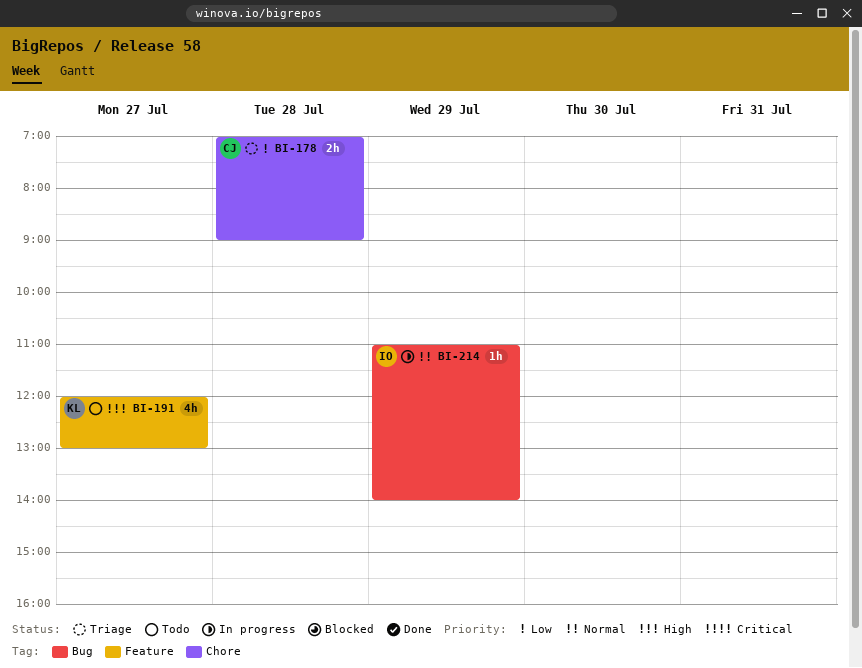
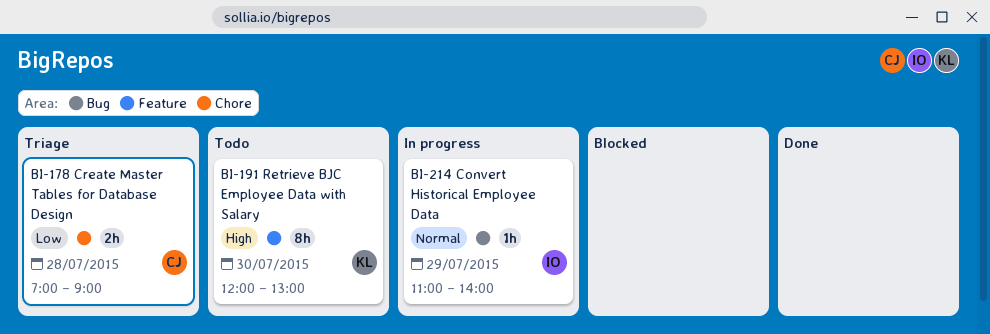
BI-191, estimate: 4h -> 8h
BI-191, day: Jul 27 -> Jul 30

